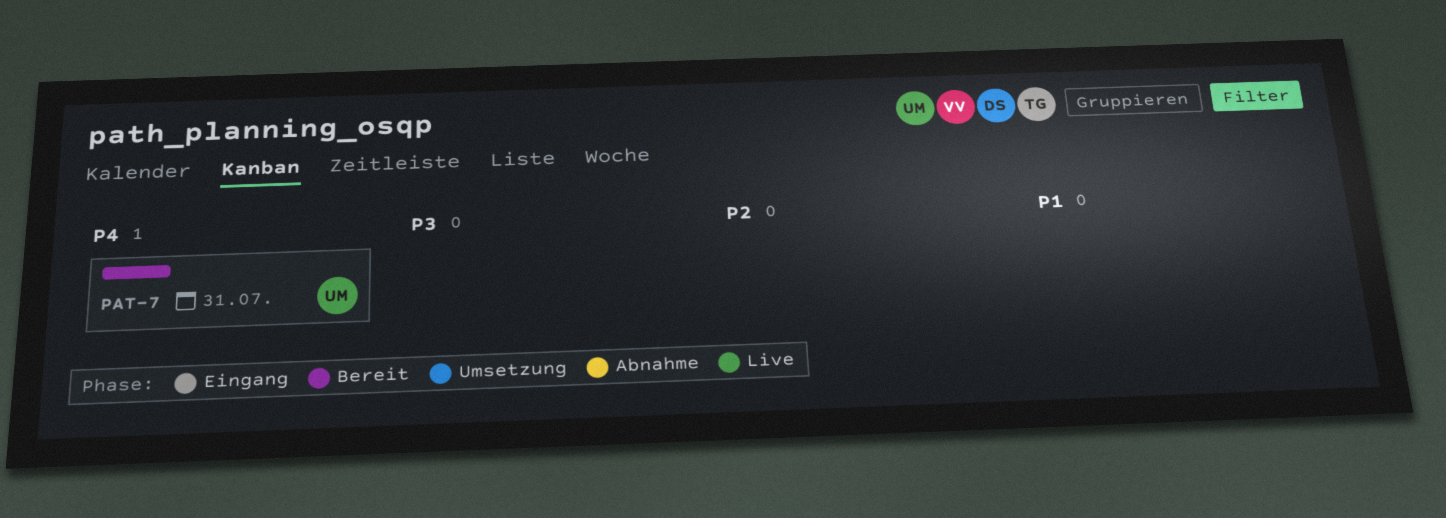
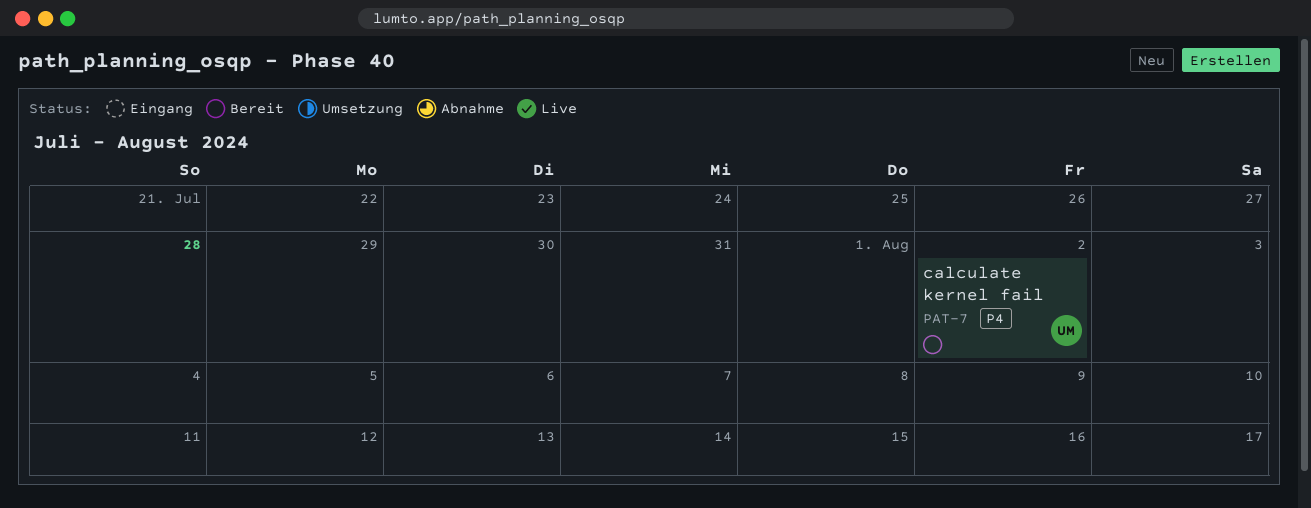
PAT-7, due: Jul 31 -> Aug 2

